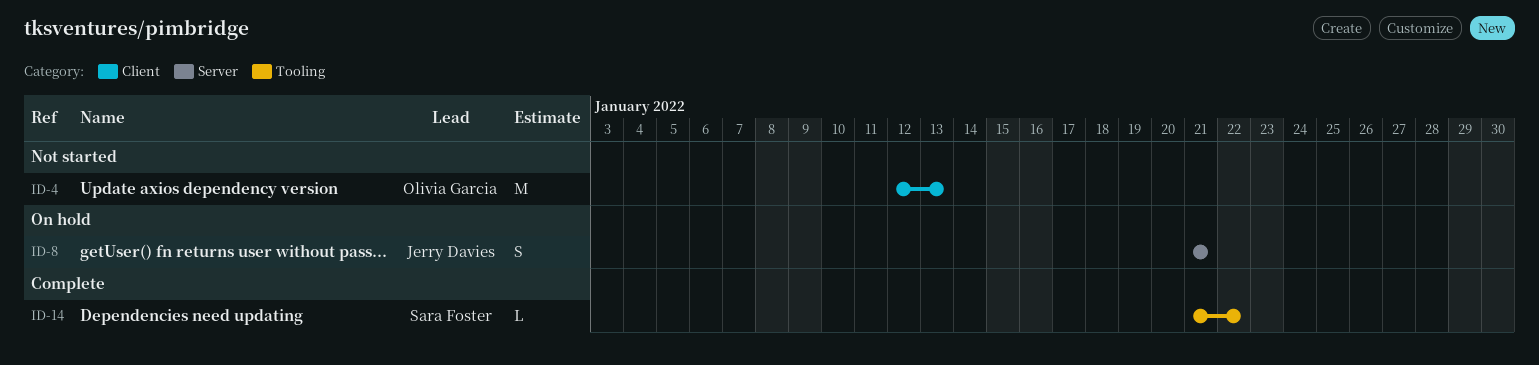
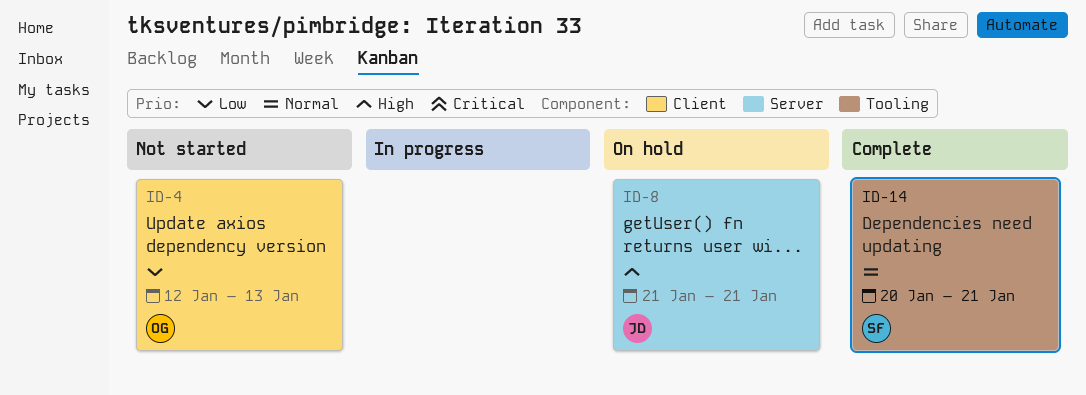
ID-14, start: Jan 21 -> Jan 20
ID-14, due: Jan 22 -> Jan 21

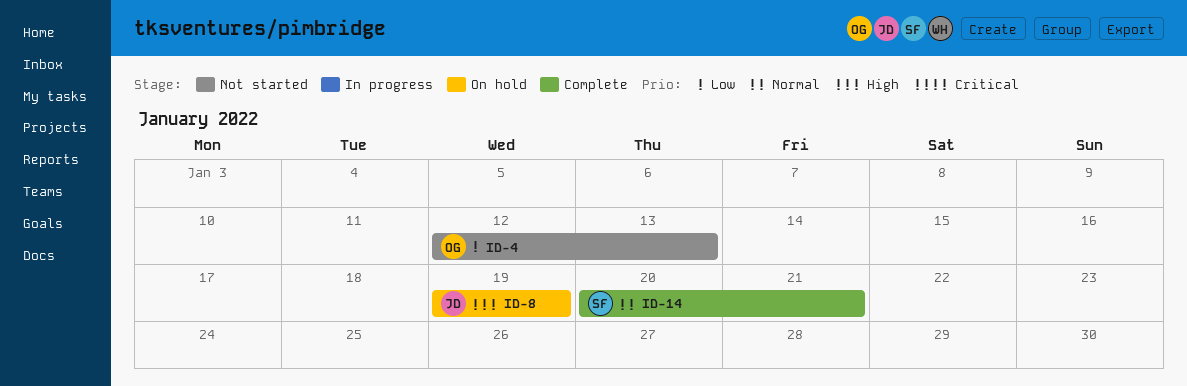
ID-8, start: Jan 21 -> Jan 19
ID-8, due: Jan 21 -> Jan 19

